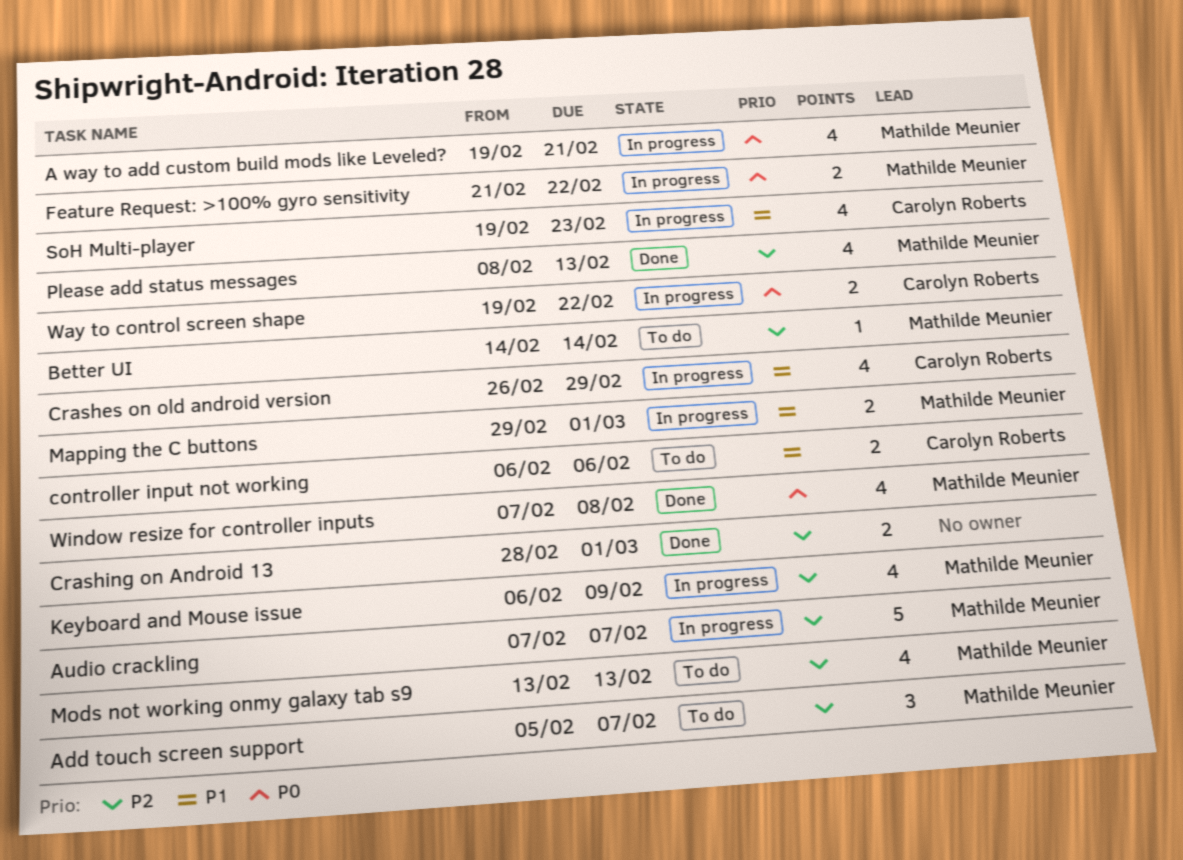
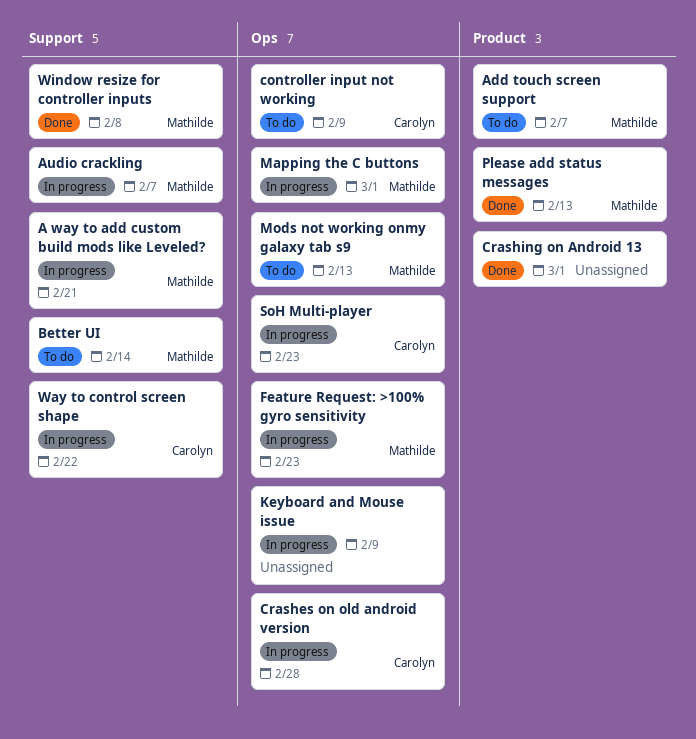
controller input not working, due: Feb 6 -> Feb 9
Crashes on old android version, due: Feb 29 -> Feb 28
Feature Request: >100% gyro sensitivity, due: Feb 22 -> Feb 23
Keyboard and Mouse issue, owner: Mathilde Meunier -> none

